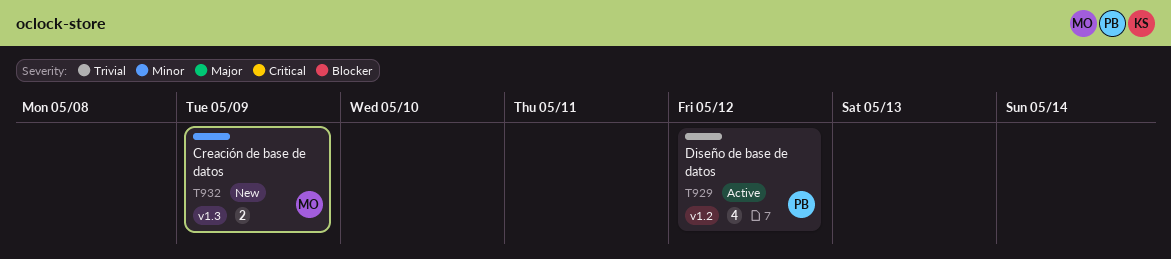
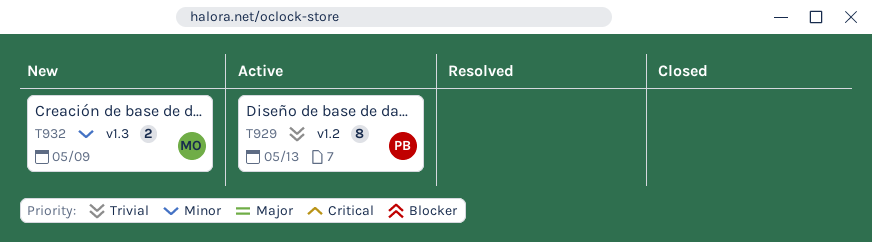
T929, estimate: 4 -> 8
T929, due: May 12 -> May 13

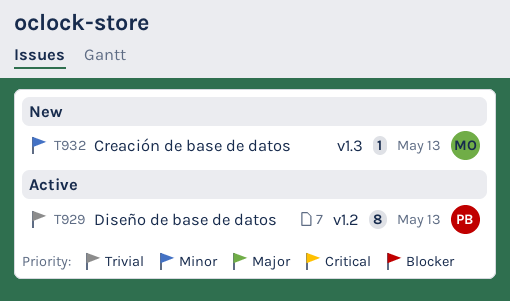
T932, estimate: 2 -> 1
T932, due: May 9 -> May 13

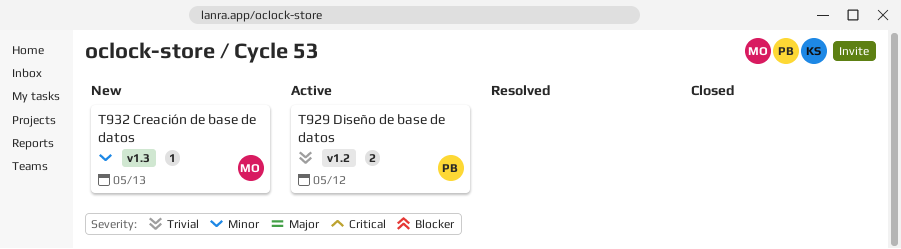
T929, estimate: 8 -> 2
T929, due: May 13 -> May 12

